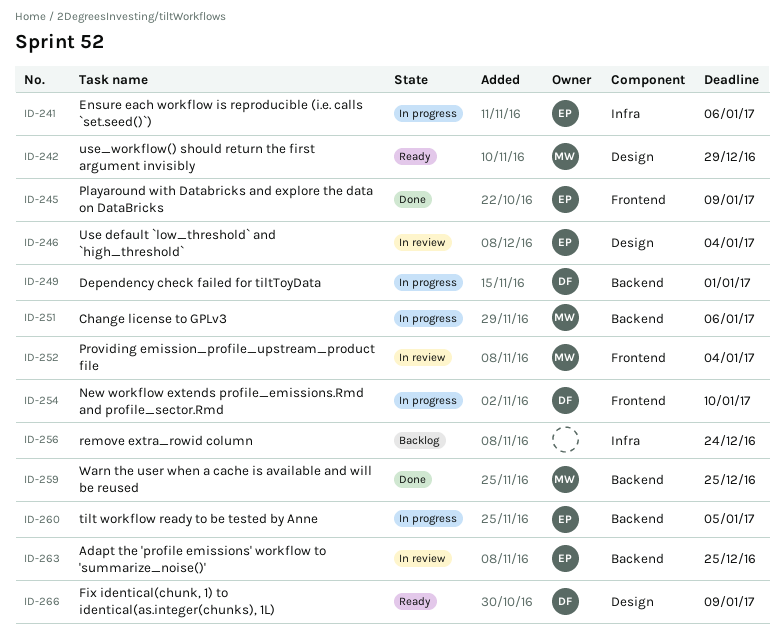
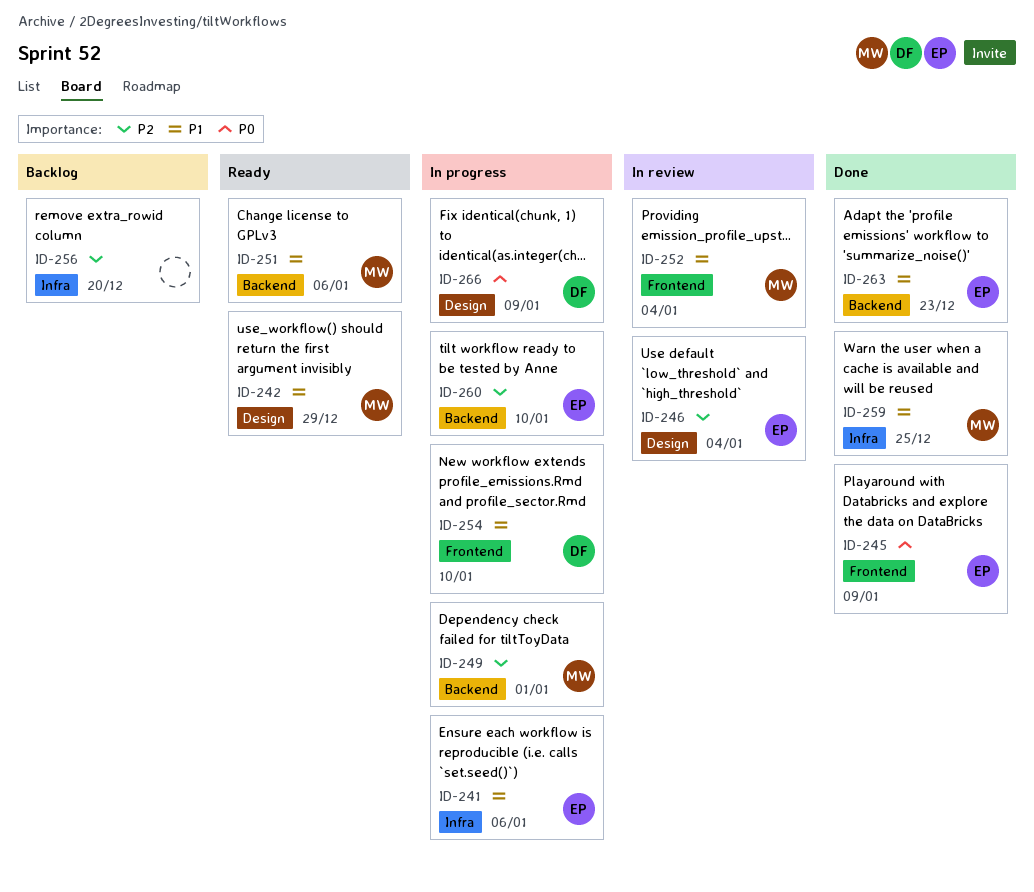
ID-249, owner: DF -> MW
ID-251, status: In progress -> Ready
ID-256, due: Dec 24 -> Dec 20
ID-259, label: Backend -> Infra
ID-260, due: Jan 5 -> Jan 10
ID-263, status: In review -> Done
ID-263, due: Dec 25 -> Dec 23
ID-266, status: Ready -> In progress

